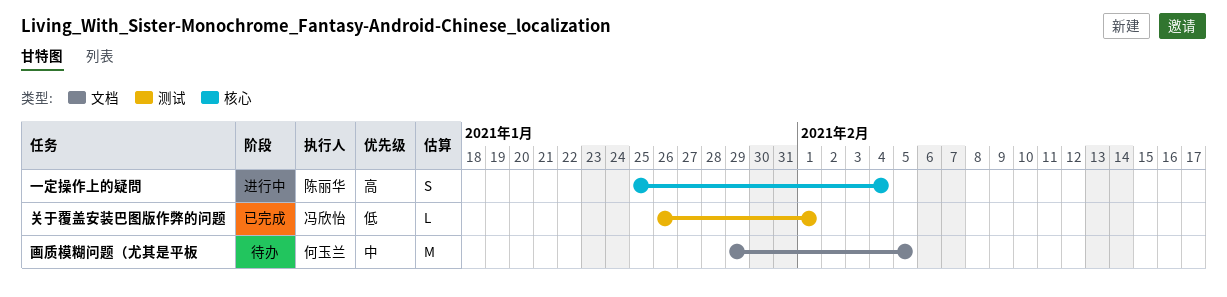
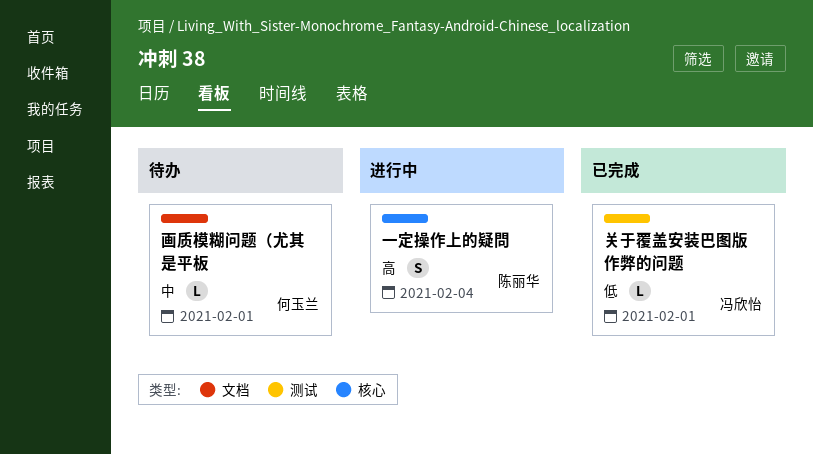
画质模糊问题（尤其是平板, estimate: M -> L
画质模糊问题（尤其是平板, due: Feb 5 -> Feb 1

